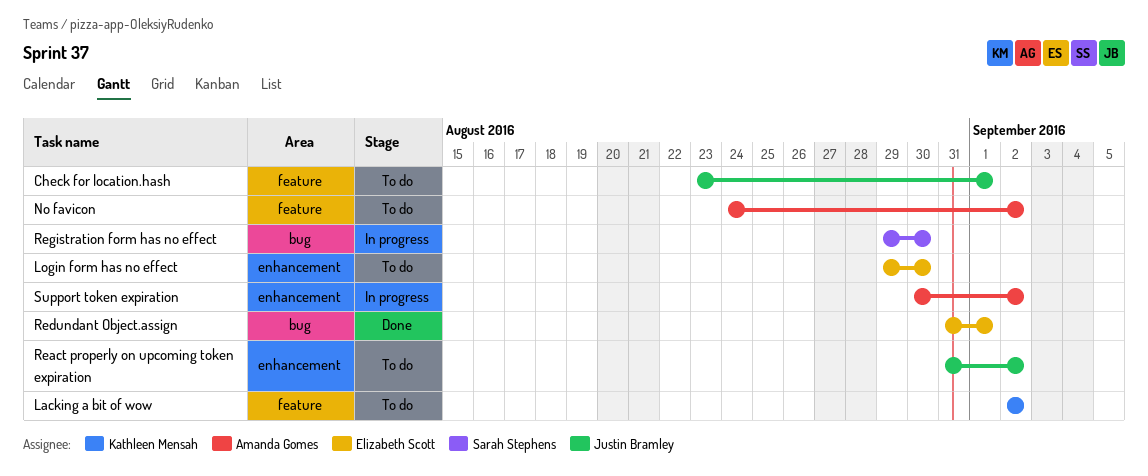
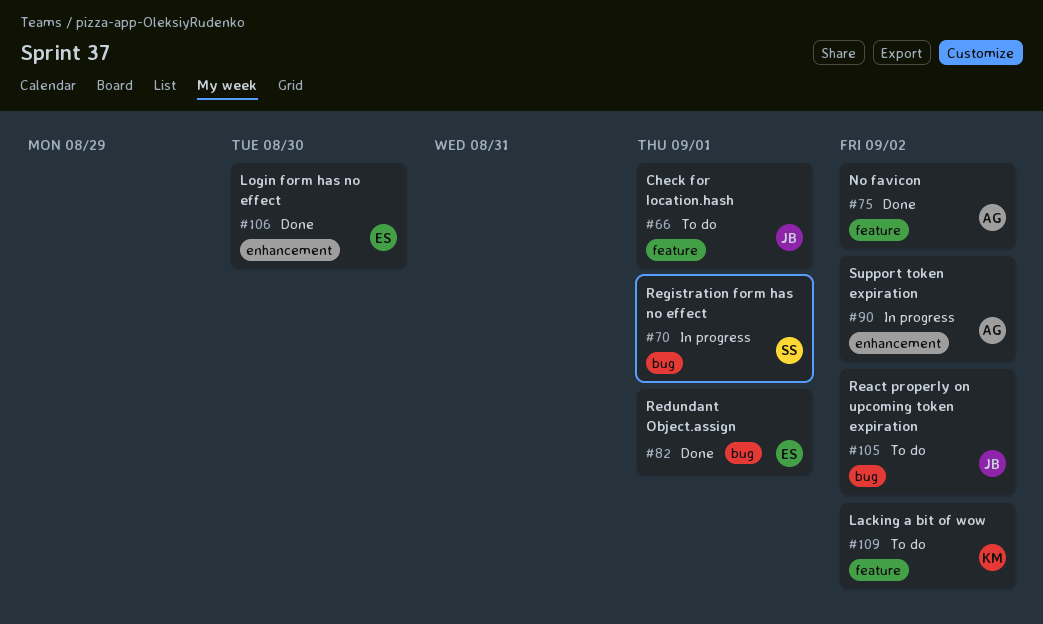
Login form has no effect, status: To do -> Done
No favicon, status: To do -> Done
React properly on upcoming token expiration, label: enhancement -> bug
Registration form has no effect, due: Aug 30 -> Sep 1

